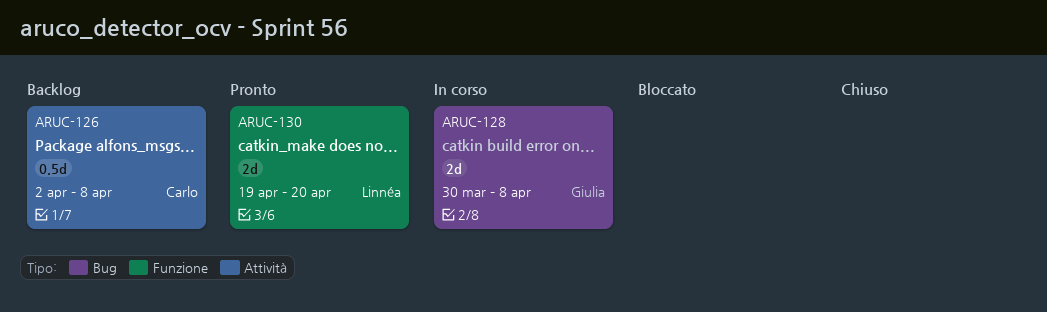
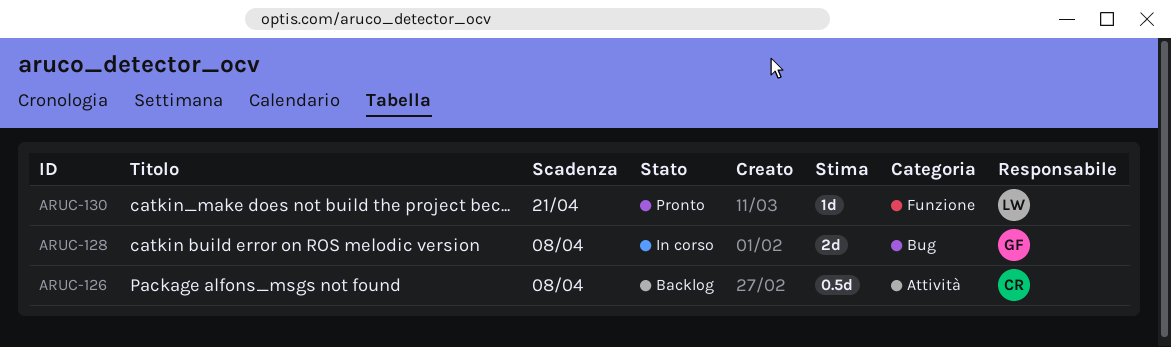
ARUC-130, estimate: 2d -> 1d
ARUC-130, due: Apr 20 -> Apr 21

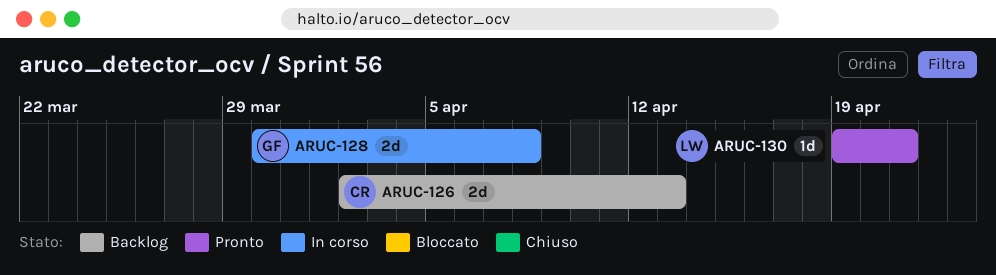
ARUC-126, estimate: 0.5d -> 2d
ARUC-126, due: Apr 8 -> Apr 13

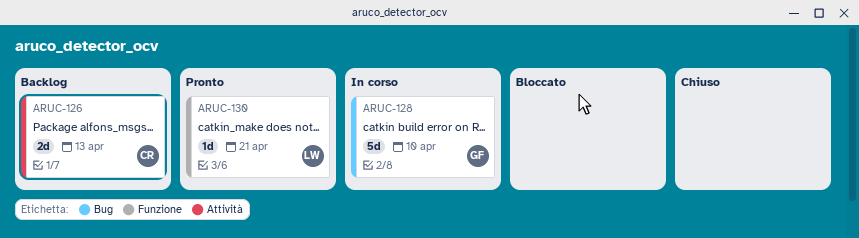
ARUC-128, estimate: 2d -> 5d
ARUC-128, due: Apr 8 -> Apr 10

